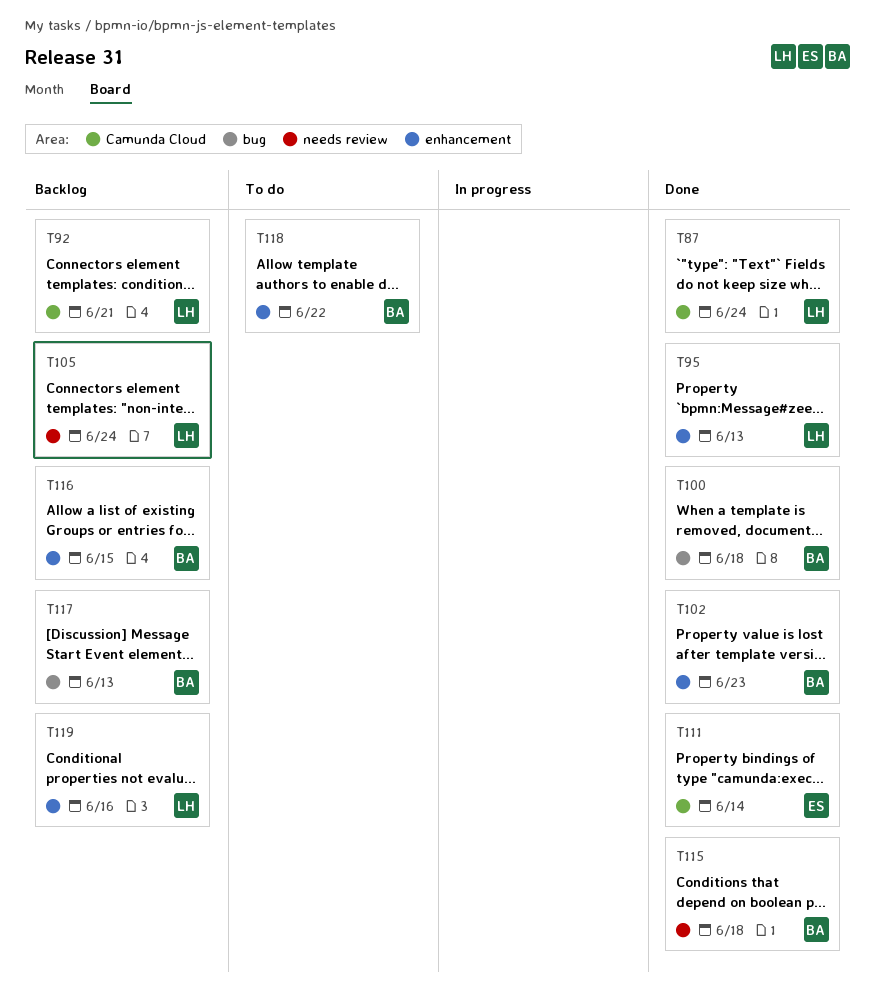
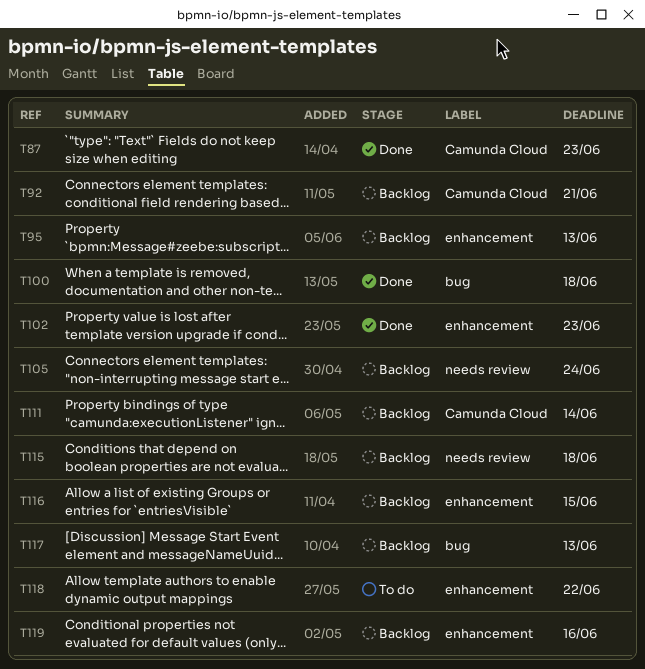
T87, due: Jun 24 -> Jun 23
T95, status: Done -> Backlog
T111, status: Done -> Backlog
T115, status: Done -> Backlog

